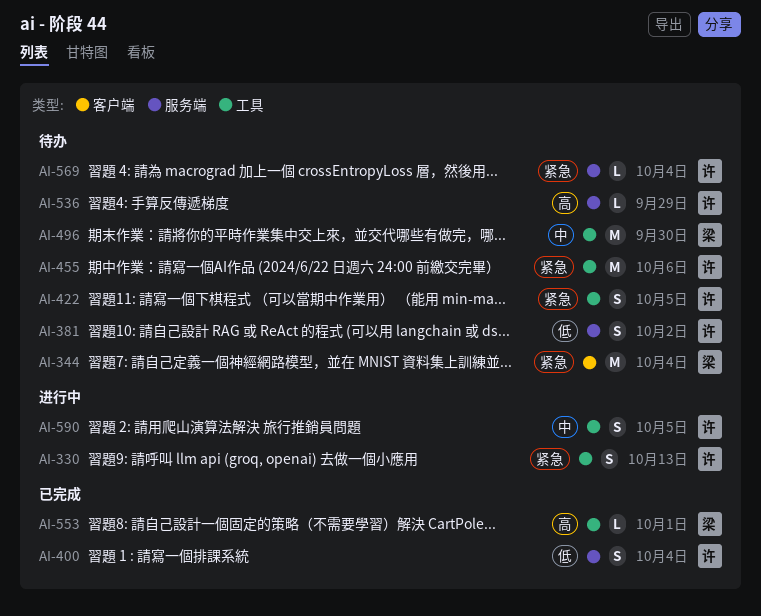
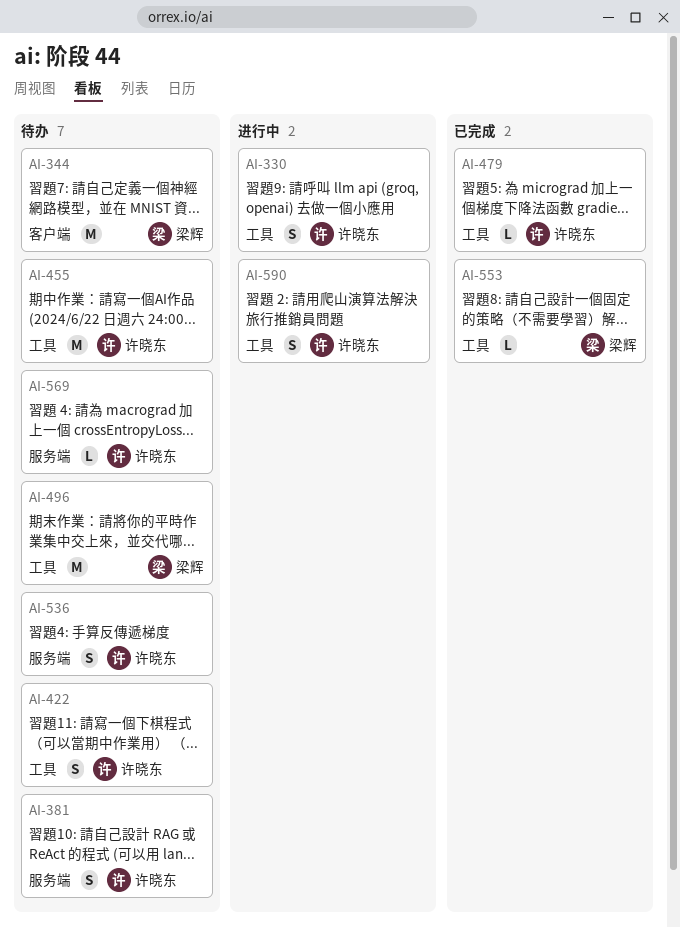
AI-400: present -> none
AI-479: none -> present
AI-536, estimate: L -> S

